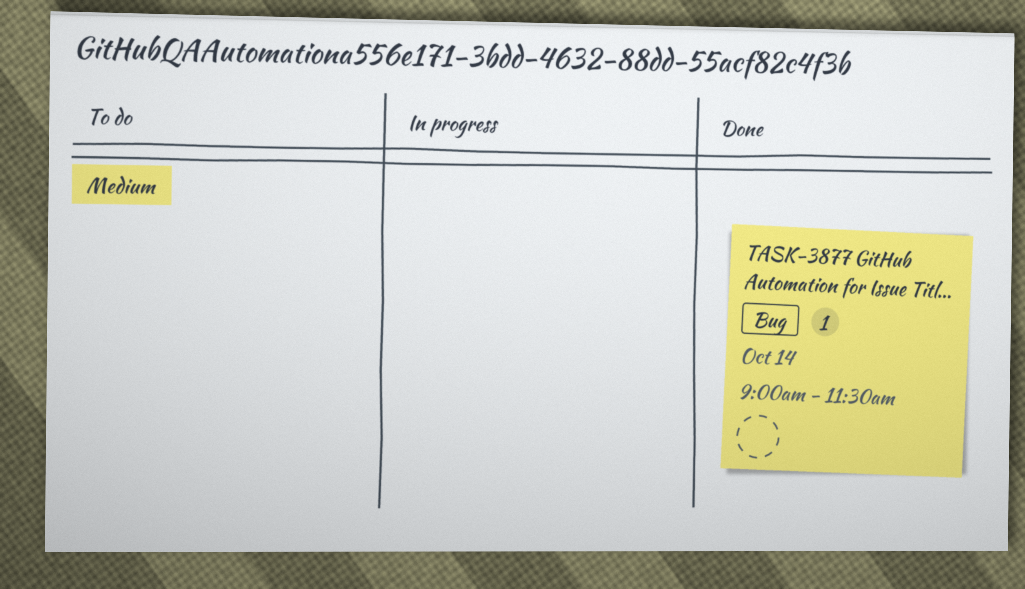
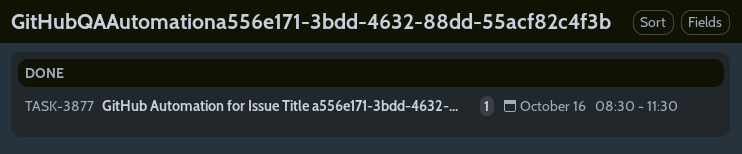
TASK-3877, day: Oct 14 -> Oct 16
TASK-3877, begins: 09:00 -> 08:30

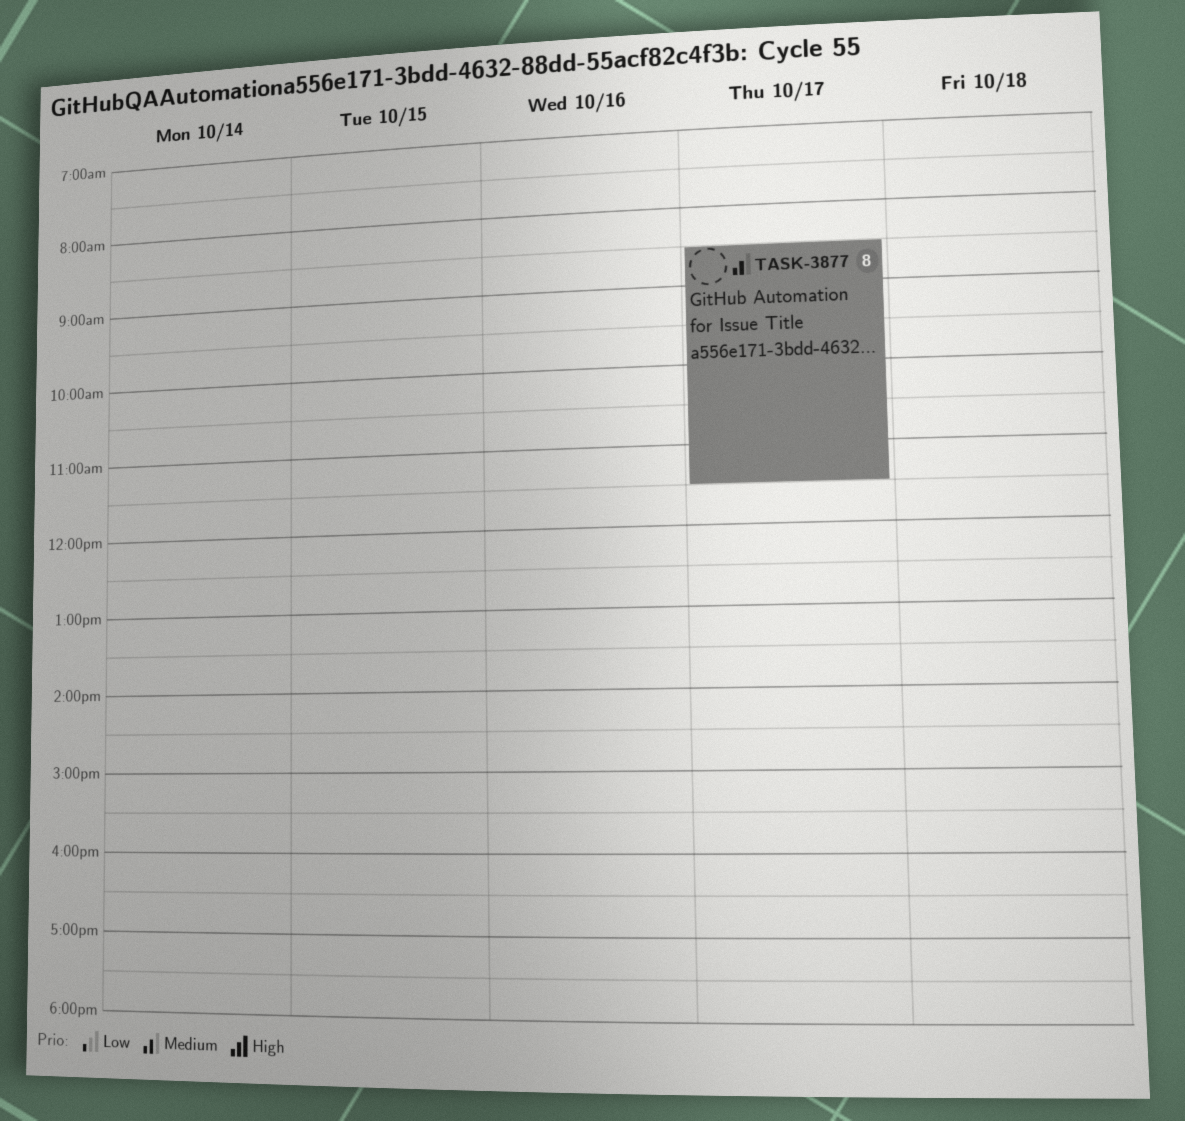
TASK-3877, estimate: 1 -> 8
TASK-3877, day: Oct 16 -> Oct 17

